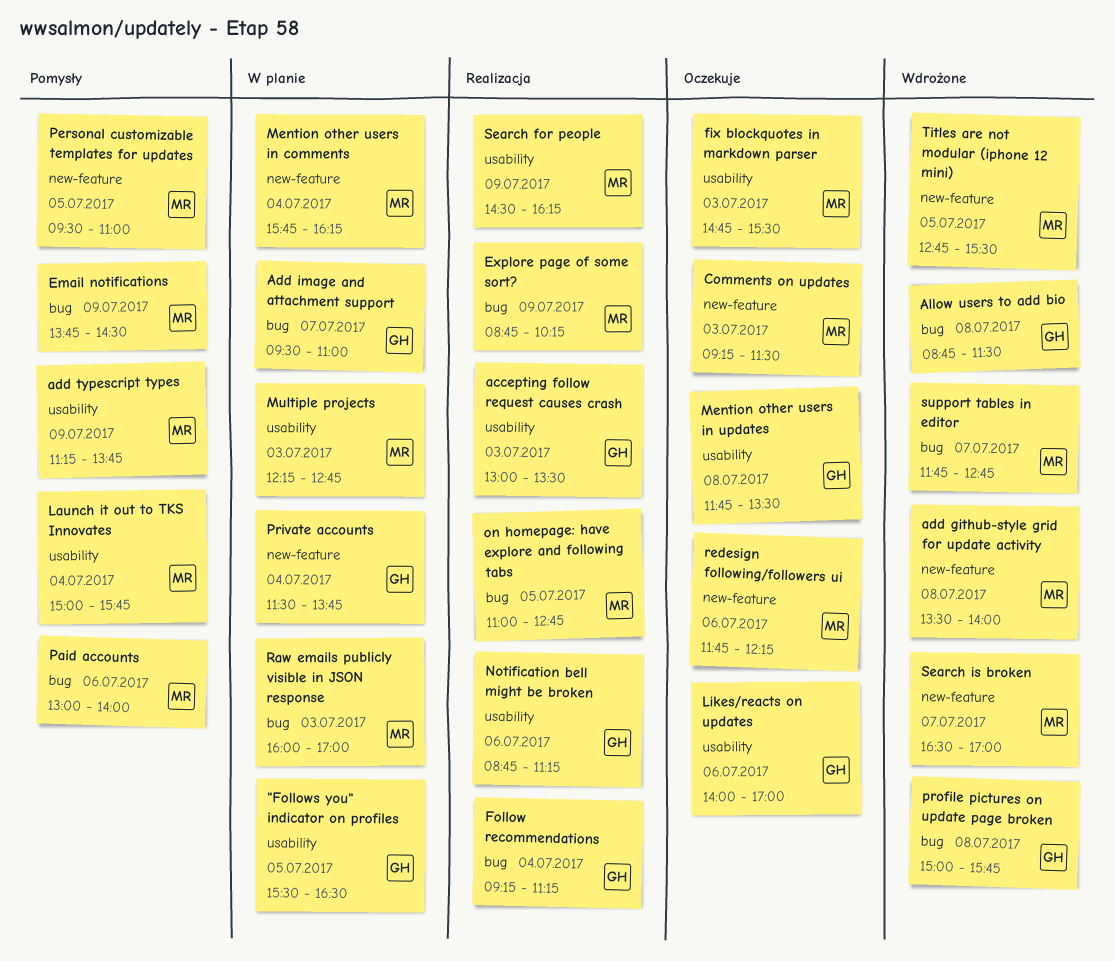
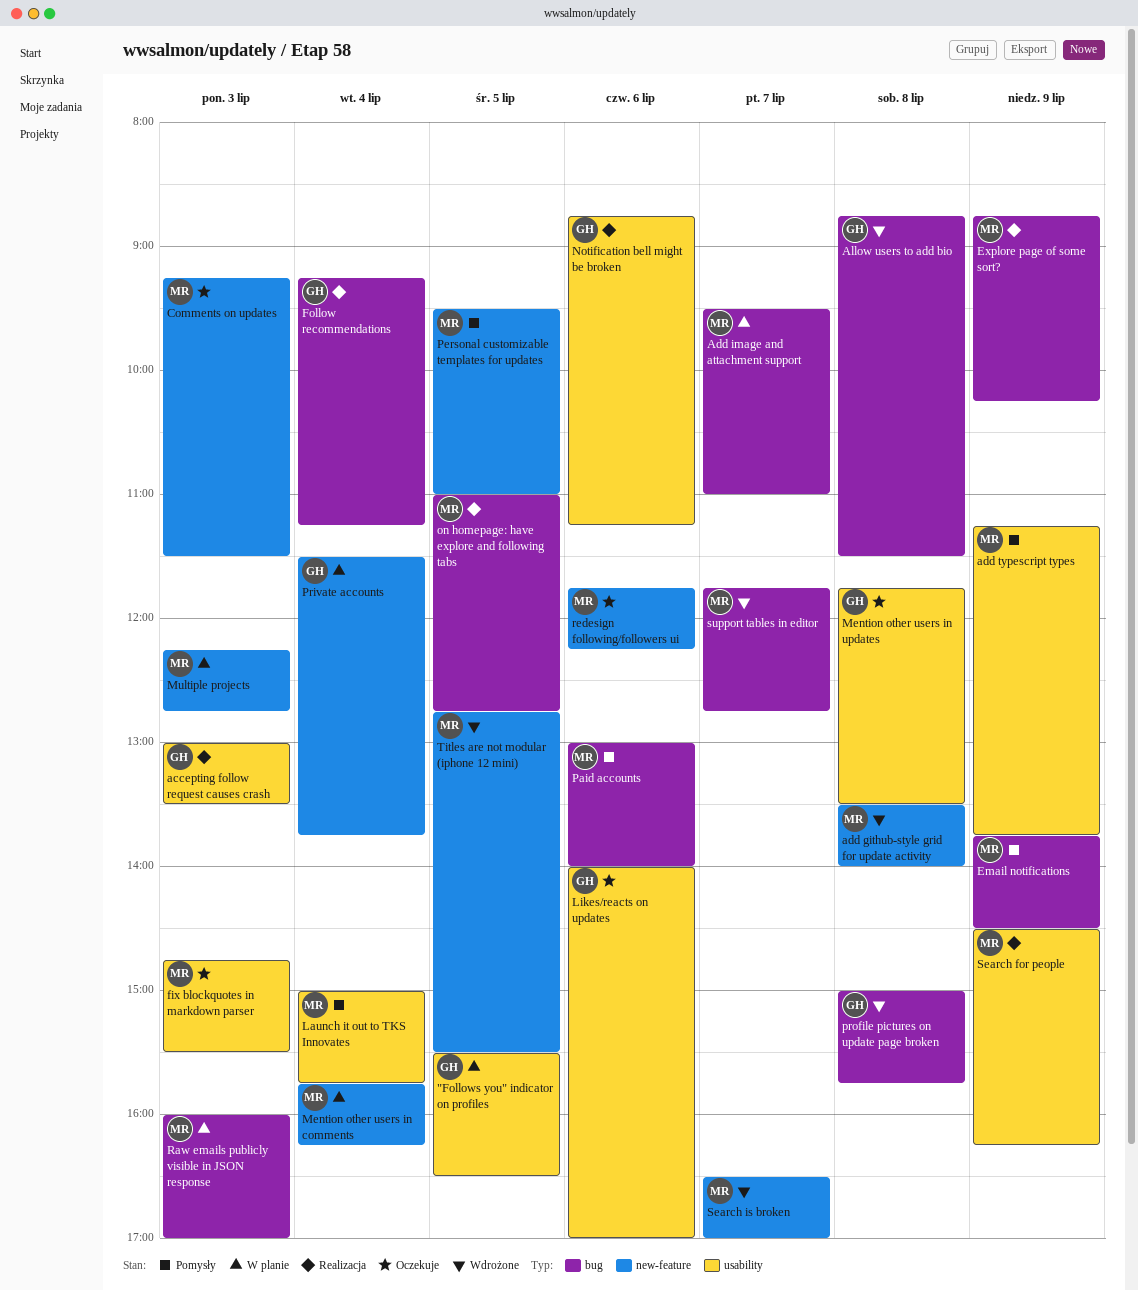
Add image and attachment support, owner: GH -> MR
Multiple projects, label: usability -> new-feature

